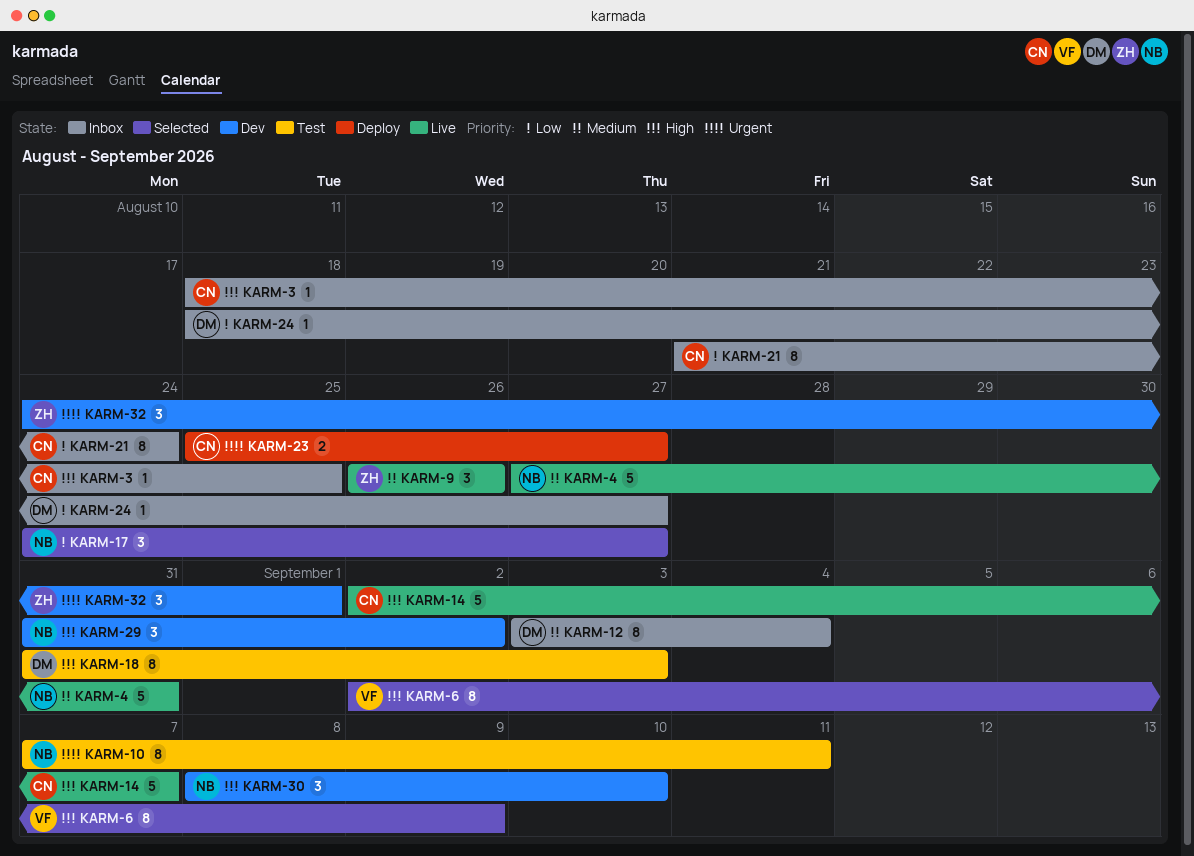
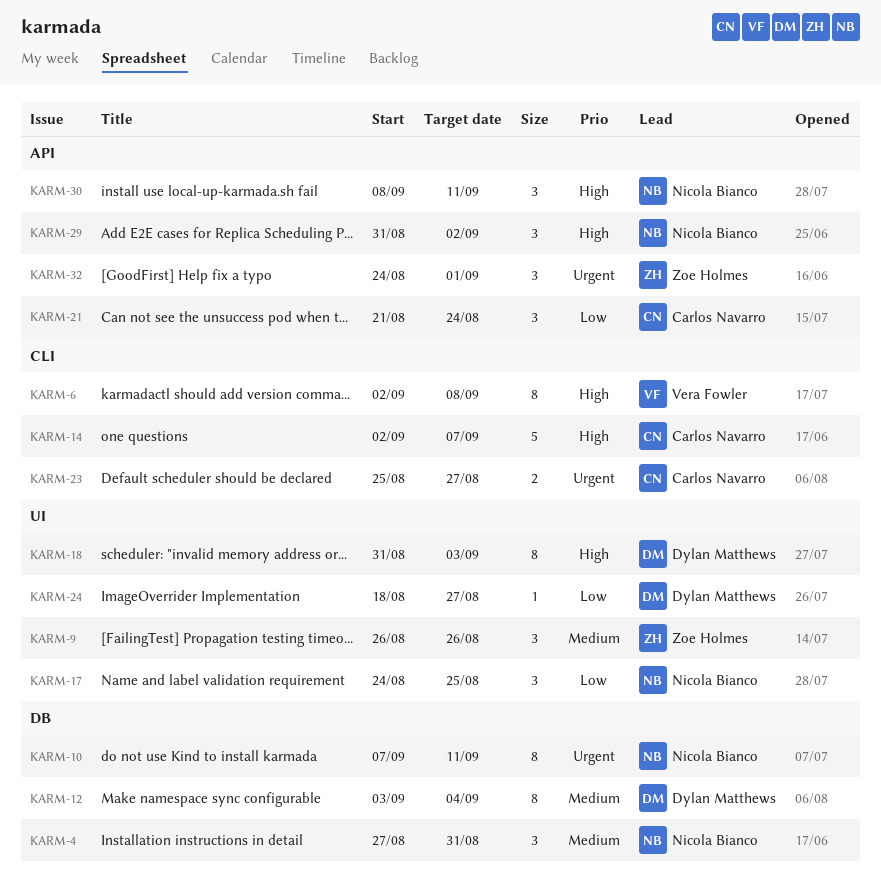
KARM-3: present -> none
KARM-4, estimate: 5 -> 3
KARM-6, due: Sep 9 -> Sep 8
KARM-17, due: Aug 27 -> Aug 25
KARM-21, estimate: 8 -> 3
KARM-30, due: Sep 10 -> Sep 11

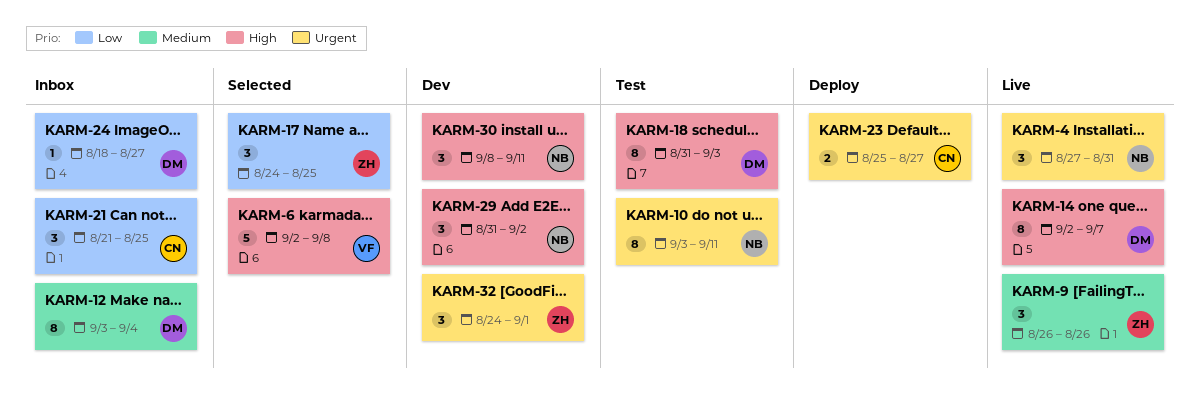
KARM-4, priority: Medium -> Urgent
KARM-6, estimate: 8 -> 5
KARM-10, start: Sep 7 -> Sep 3
KARM-14, owner: Carlos Navarro -> Dylan Matthews
KARM-14, estimate: 5 -> 8
KARM-17, owner: Nicola Bianco -> Zoe Holmes
KARM-21, due: Aug 24 -> Aug 25

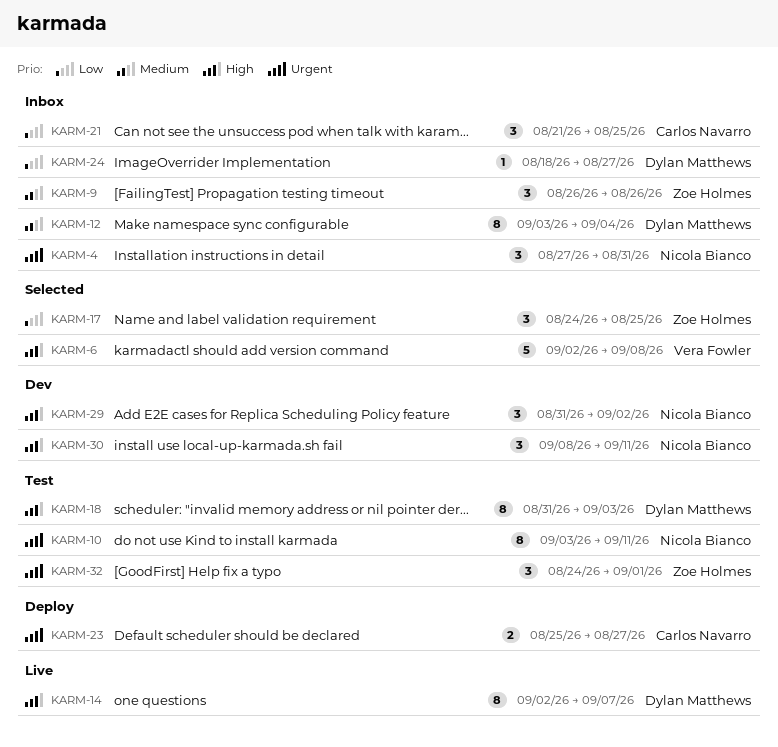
KARM-4, status: Live -> Inbox
KARM-9, status: Live -> Inbox
KARM-32, status: Dev -> Test

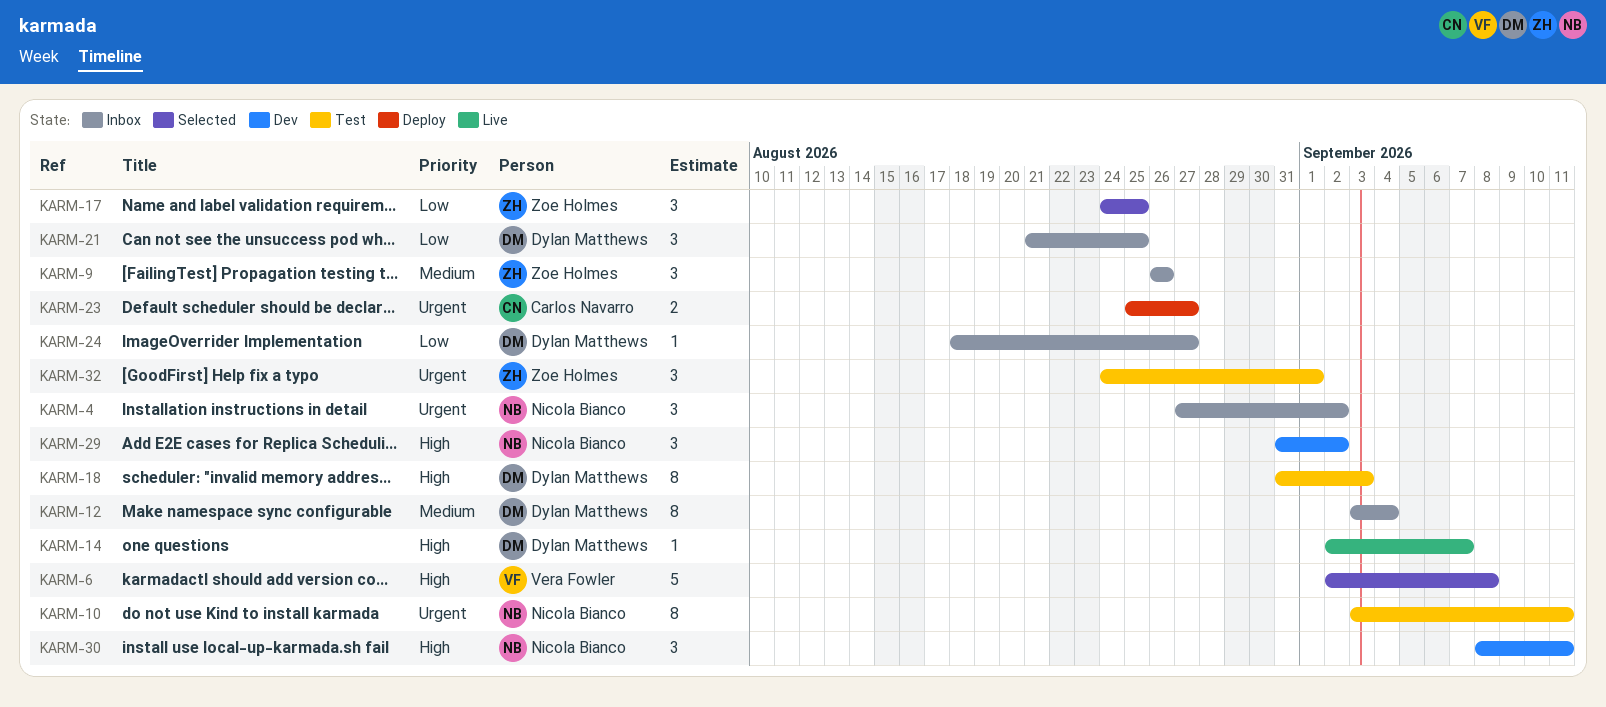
KARM-4, due: Aug 31 -> Sep 2
KARM-14, estimate: 8 -> 1
KARM-21, owner: Carlos Navarro -> Dylan Matthews

